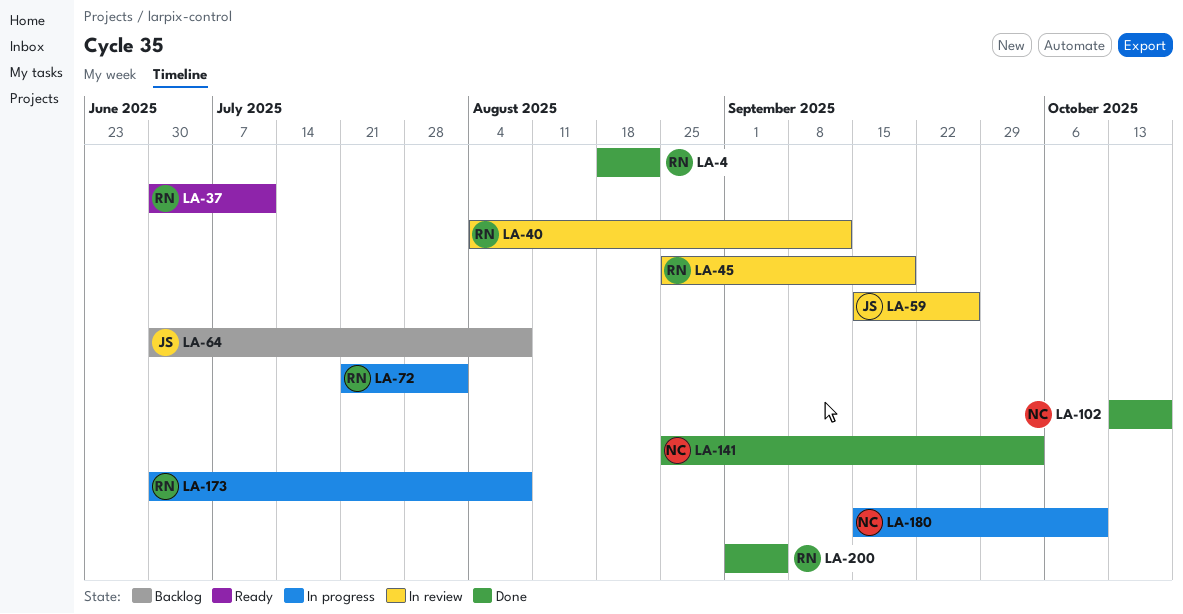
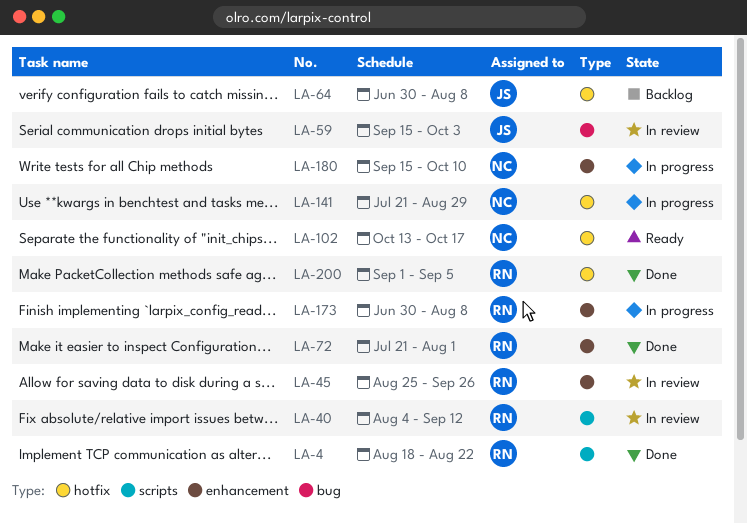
LA-37: present -> none
LA-45, due: Sep 19 -> Sep 26
LA-59, due: Sep 26 -> Oct 3
LA-72, status: In progress -> Done
LA-102, status: Done -> Ready
LA-141, status: Done -> In progress
LA-141, start: Aug 25 -> Jul 21
LA-141, due: Oct 3 -> Aug 29

